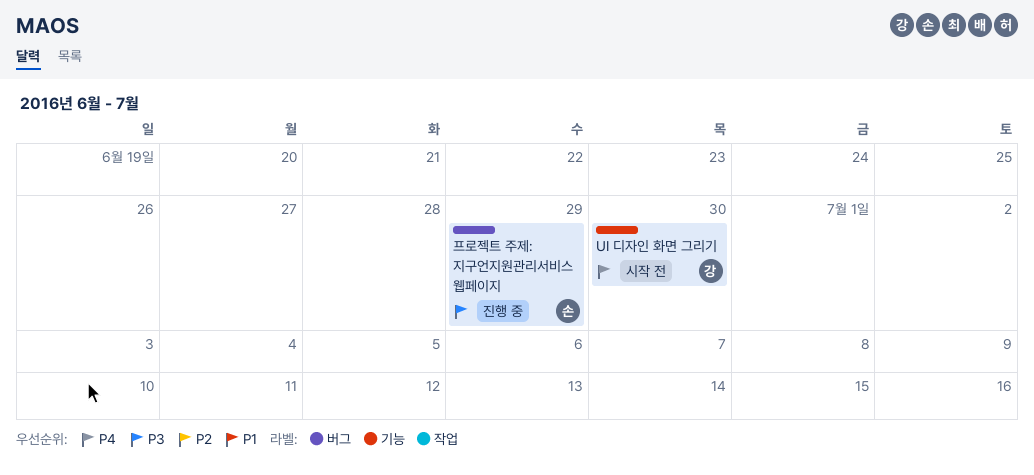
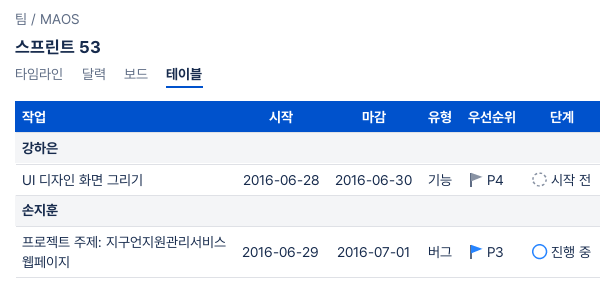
프로젝트 주제: 지구언지원관리서비스 웹페이지, due: Jun 29 -> Jul 1

